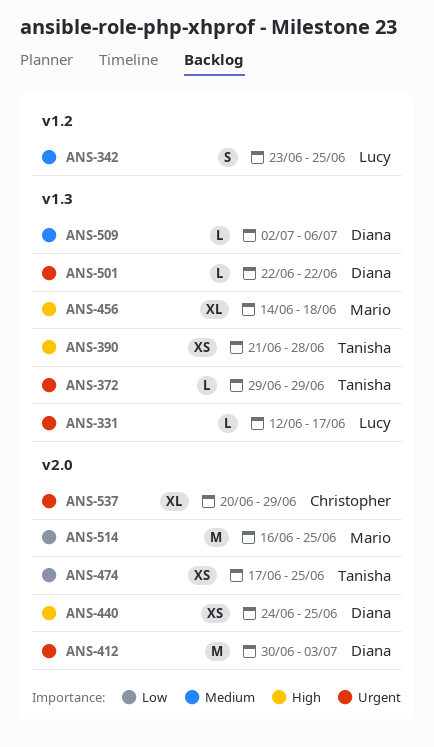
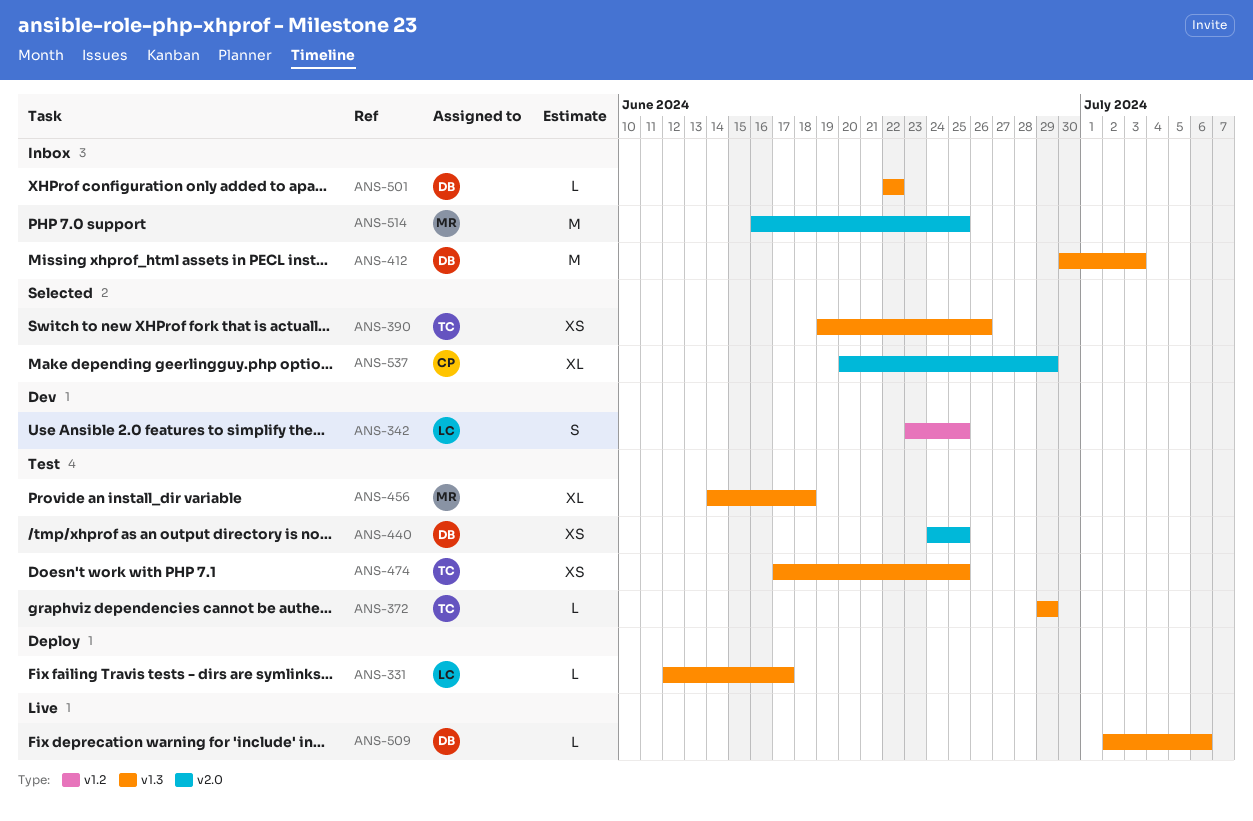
ANS-390, start: Jun 21 -> Jun 19
ANS-390, due: Jun 28 -> Jun 26
ANS-412, label: v2.0 -> v1.3
ANS-474, label: v2.0 -> v1.3

